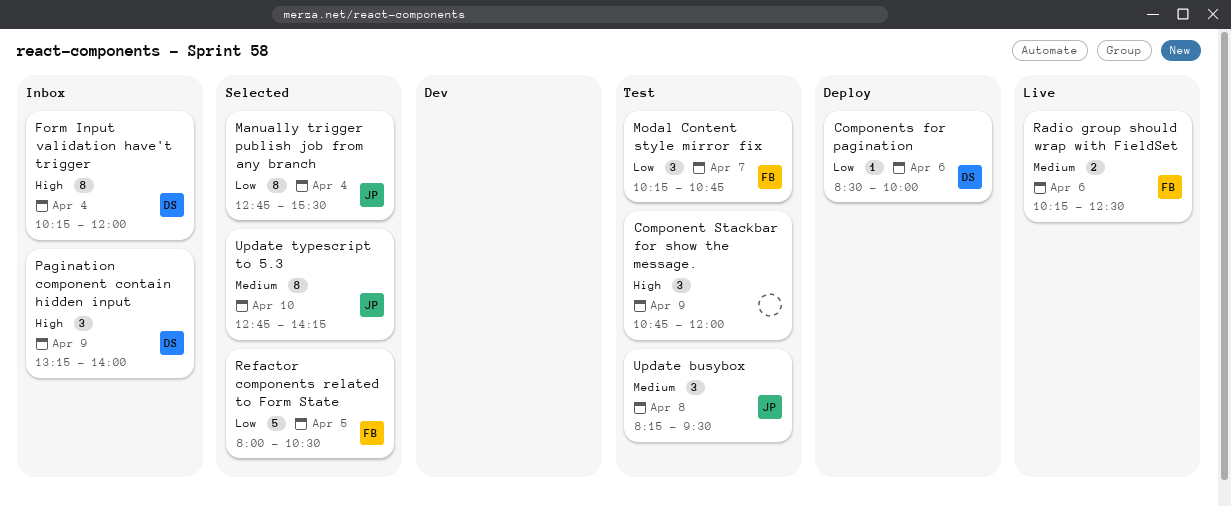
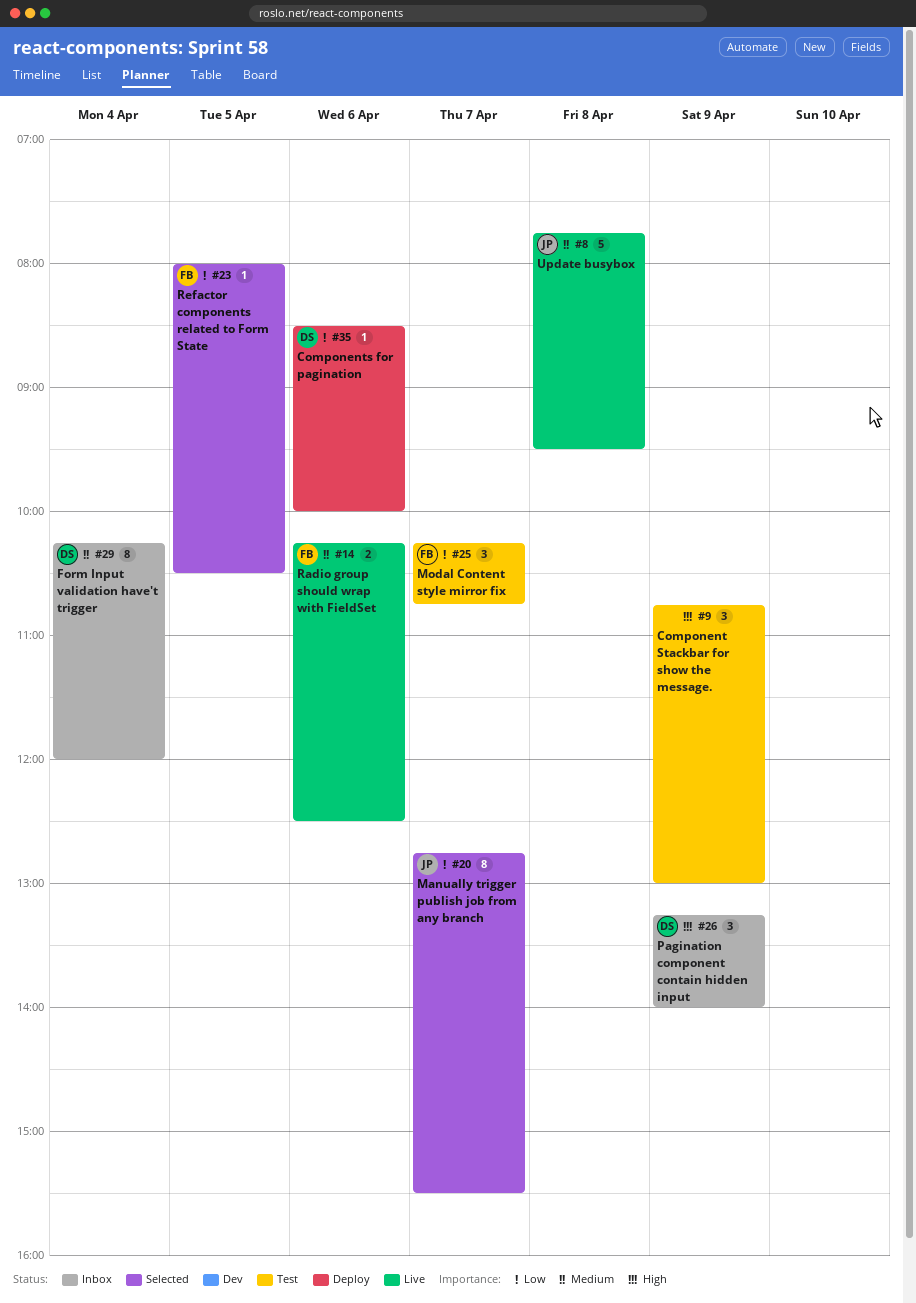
Component Stackbar for show the message., ends: 12:00 -> 13:00
Form Input validation have't trigger, priority: High -> Medium
Manually trigger publish job from any branch, day: Apr 4 -> Apr 7
Refactor components related to Form State, estimate: 5 -> 1
Update busybox, status: Test -> Live
Update busybox, estimate: 3 -> 5
Update busybox, begins: 08:15 -> 07:45
Update typescript to 5.3: present -> none

